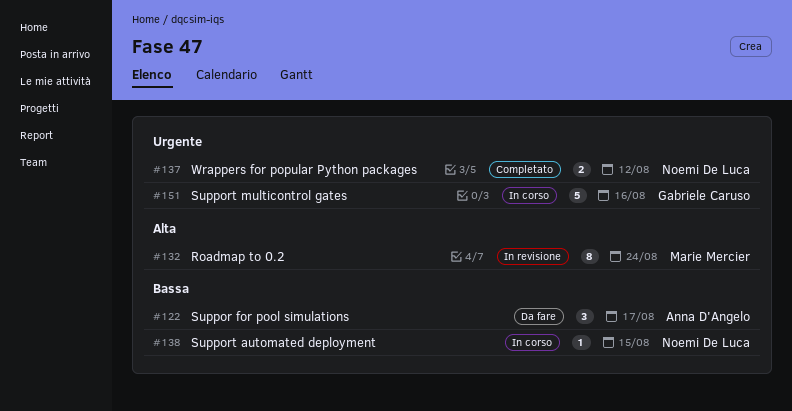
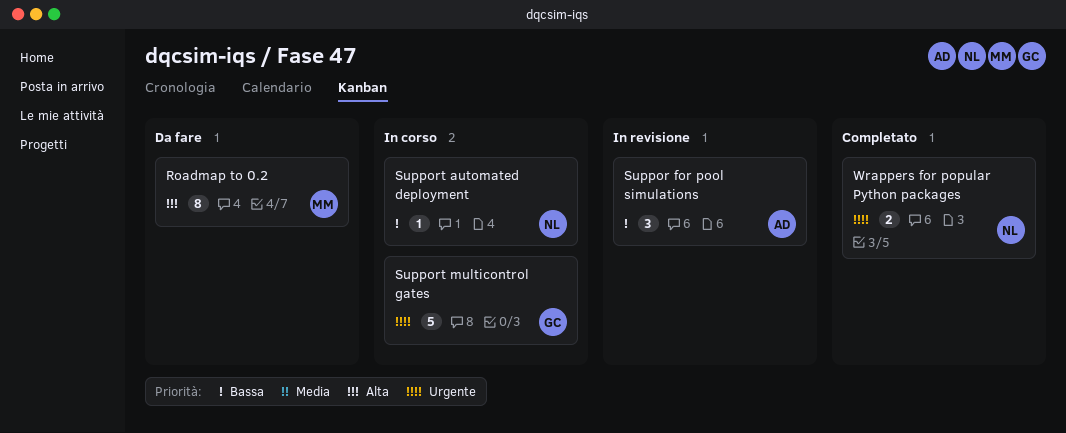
Roadmap to 0.2, status: In revisione -> Da fare
Suppor for pool simulations, status: Da fare -> In revisione

